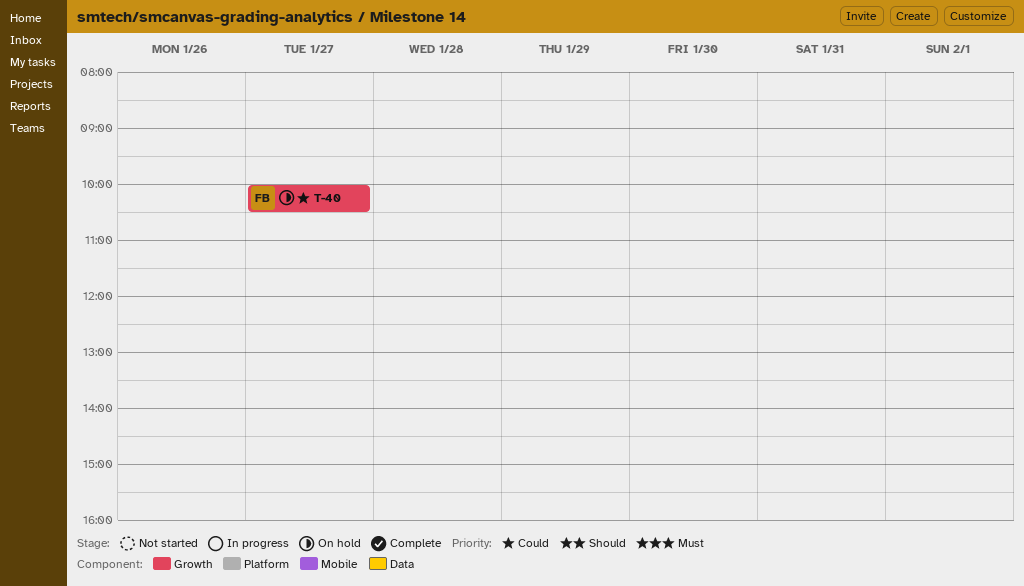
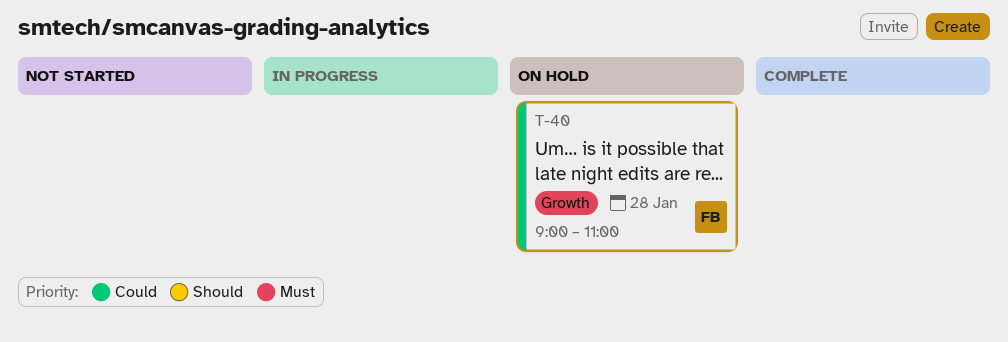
T-40, day: Jan 27 -> Jan 28
T-40, begins: 10:00 -> 09:00
T-40, ends: 10:30 -> 11:00

